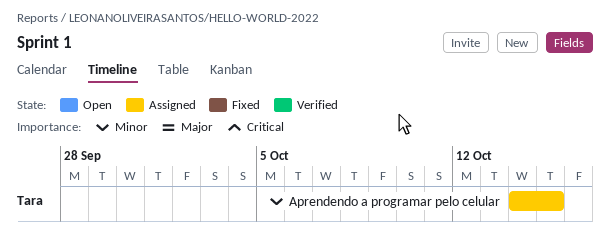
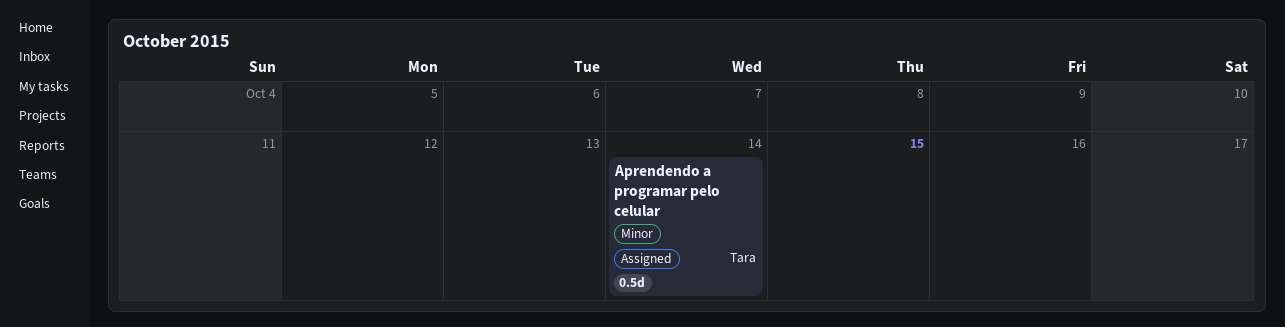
Aprendendo a programar pelo celular, due: Oct 15 -> Oct 14

